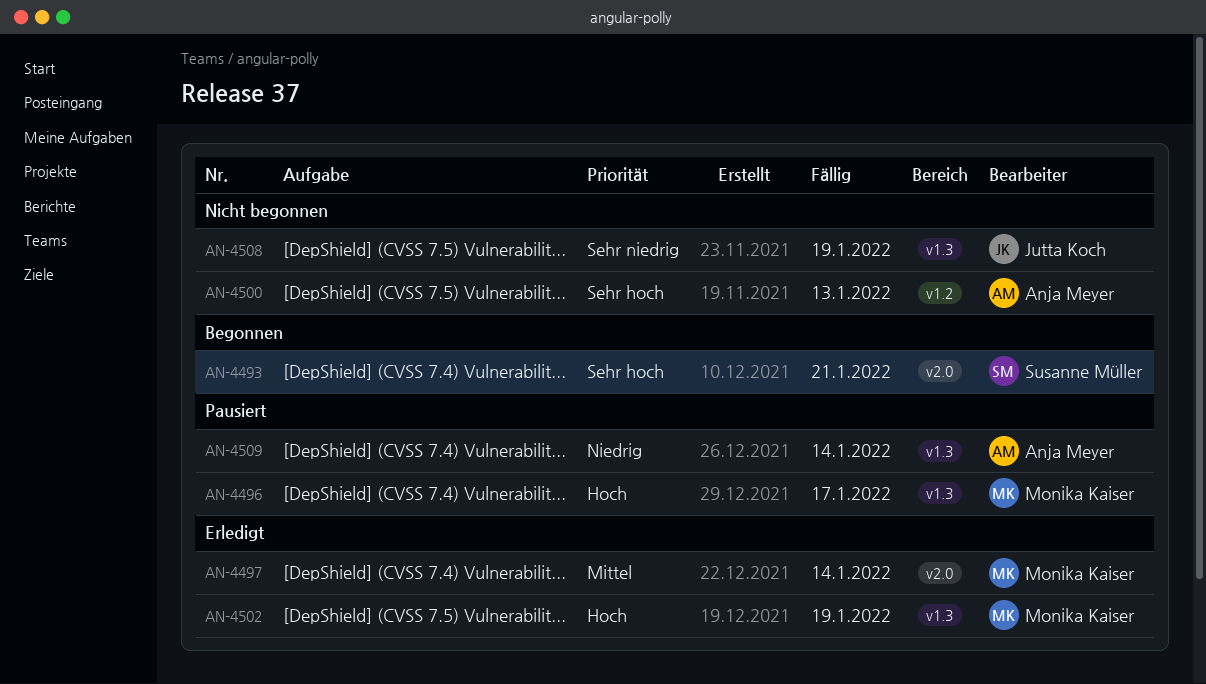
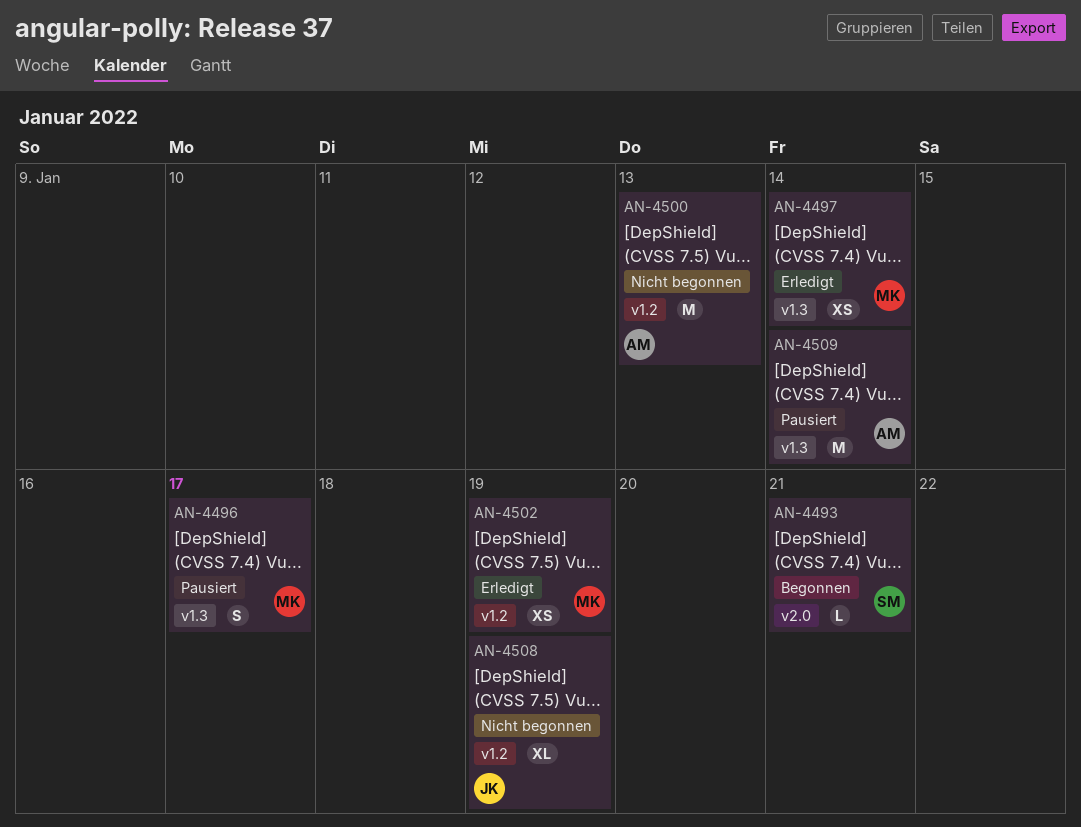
AN-4497, label: v2.0 -> v1.3
AN-4502, label: v1.3 -> v1.2
AN-4508, label: v1.3 -> v1.2

